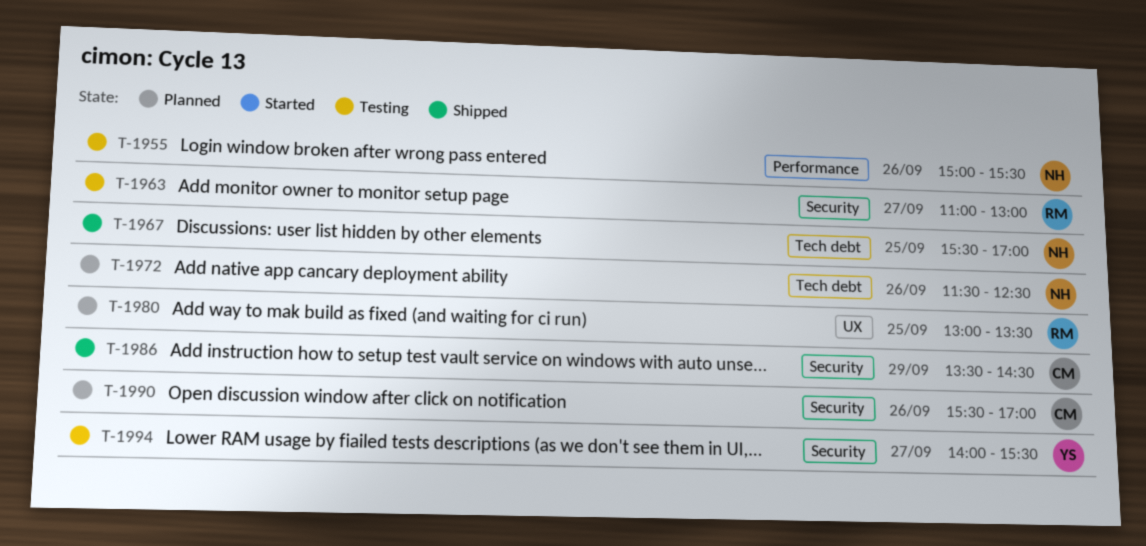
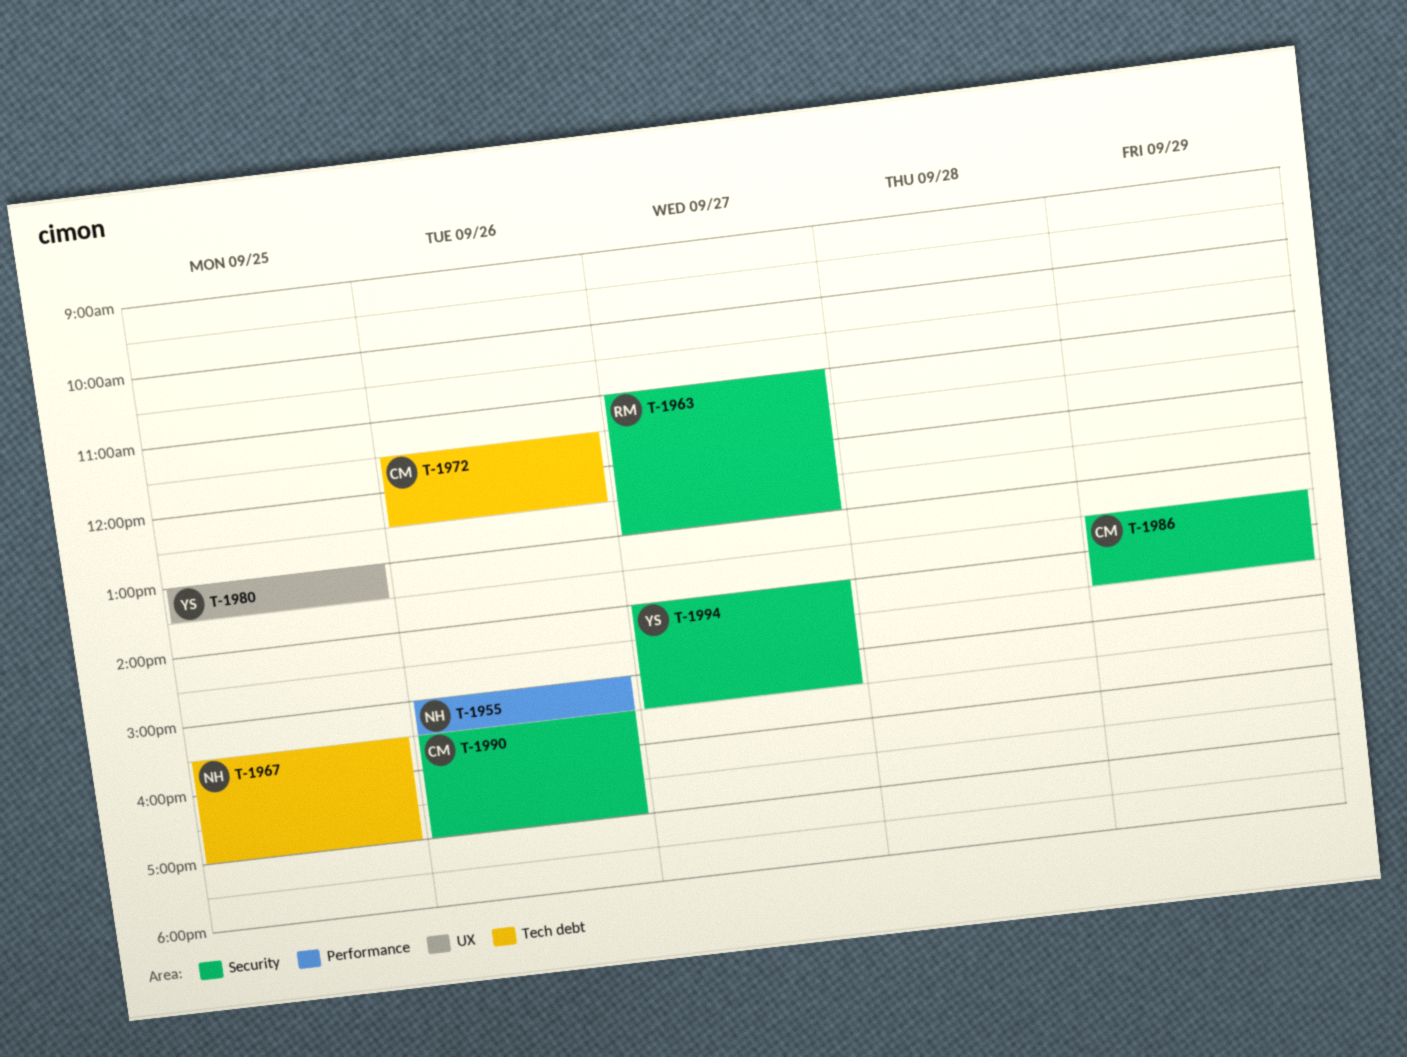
T-1972, owner: NH -> CM
T-1980, owner: RM -> YS

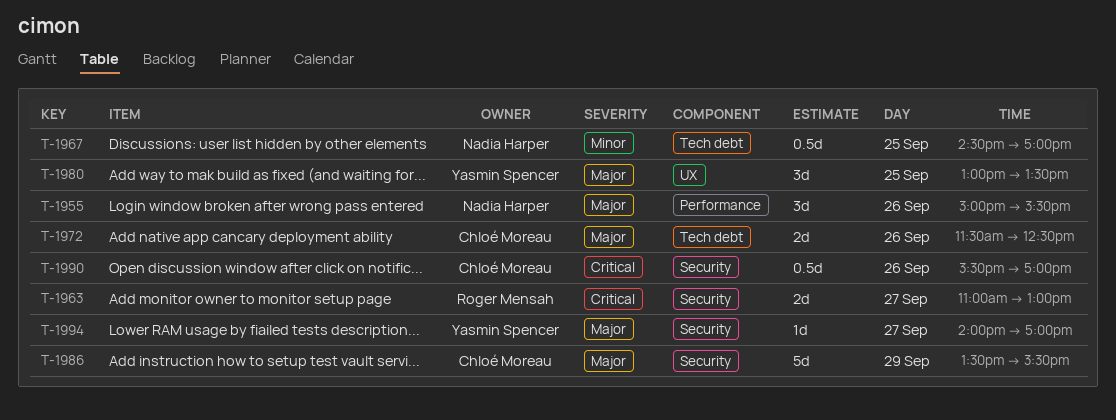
T-1967, begins: 15:30 -> 14:30
T-1986, ends: 14:30 -> 15:30
T-1994, ends: 15:30 -> 17:00

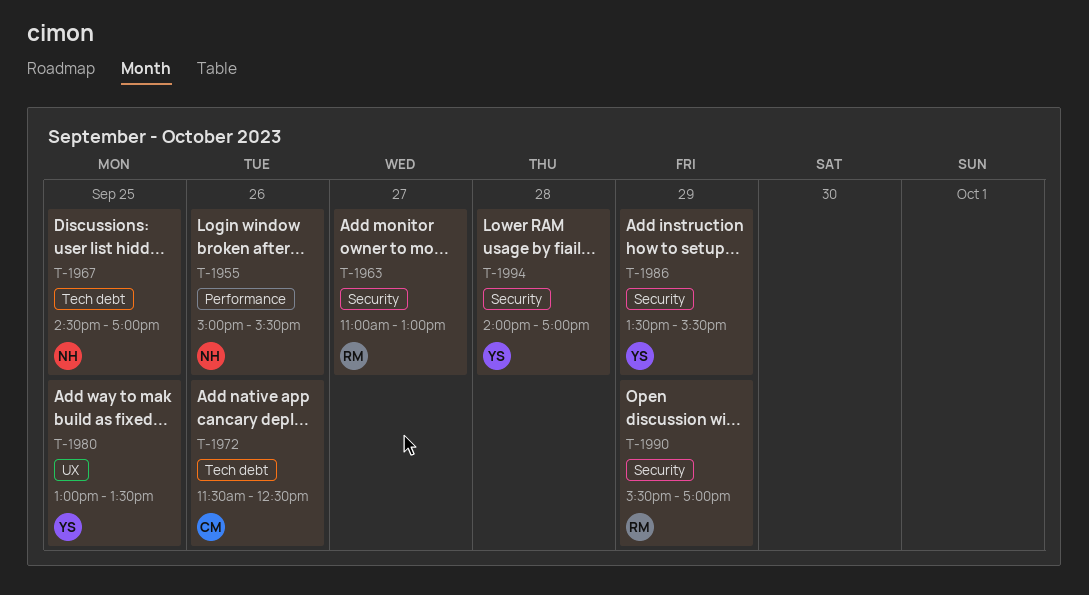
T-1986, owner: Chloé Moreau -> Yasmin Spencer
T-1990, owner: Chloé Moreau -> Roger Mensah
T-1990, day: Sep 26 -> Sep 29
T-1994, day: Sep 27 -> Sep 28

